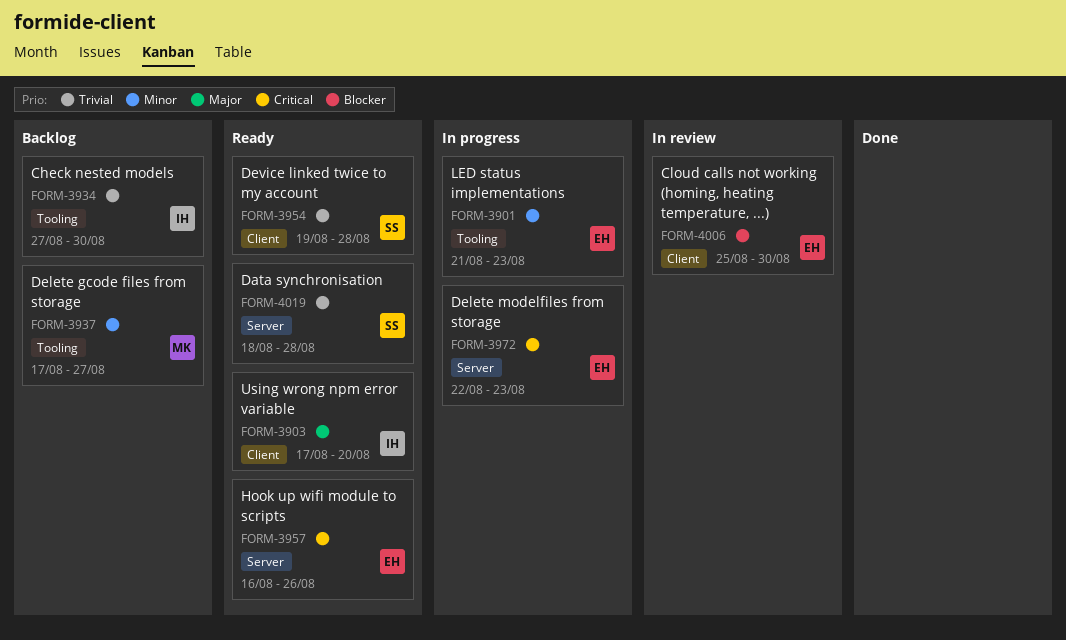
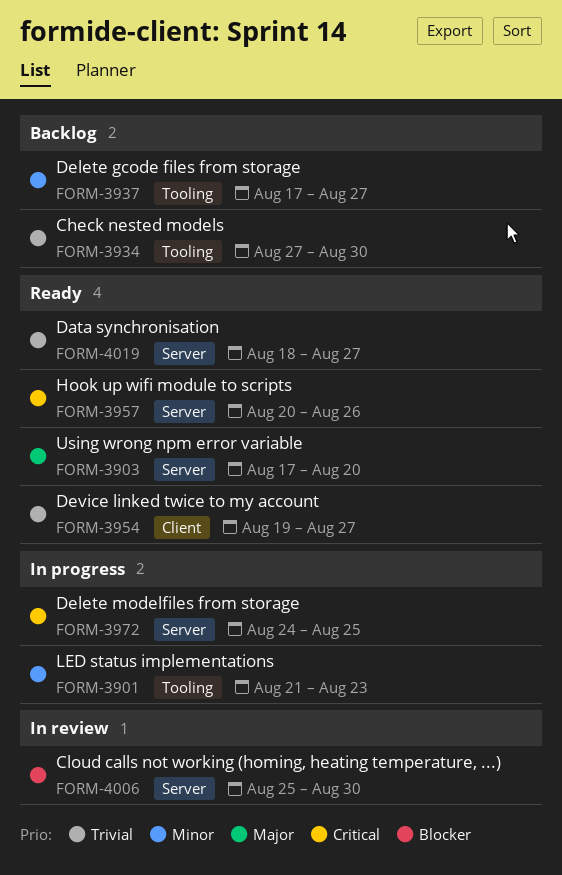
FORM-3903, label: Client -> Server
FORM-3954, due: Aug 28 -> Aug 27
FORM-3957, start: Aug 16 -> Aug 20
FORM-3972, start: Aug 22 -> Aug 24
FORM-3972, due: Aug 23 -> Aug 25
FORM-4006, label: Client -> Server
FORM-4019, due: Aug 28 -> Aug 27

